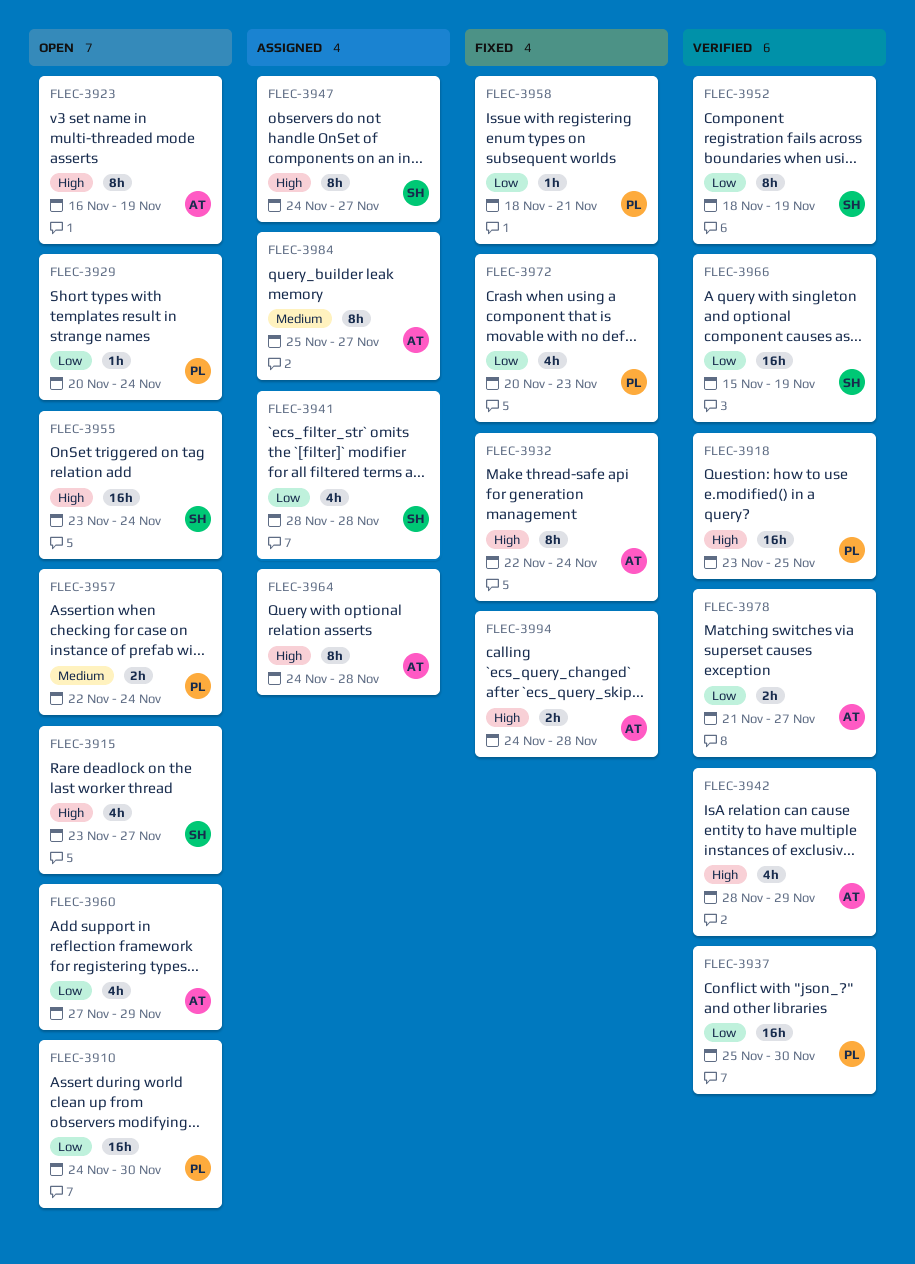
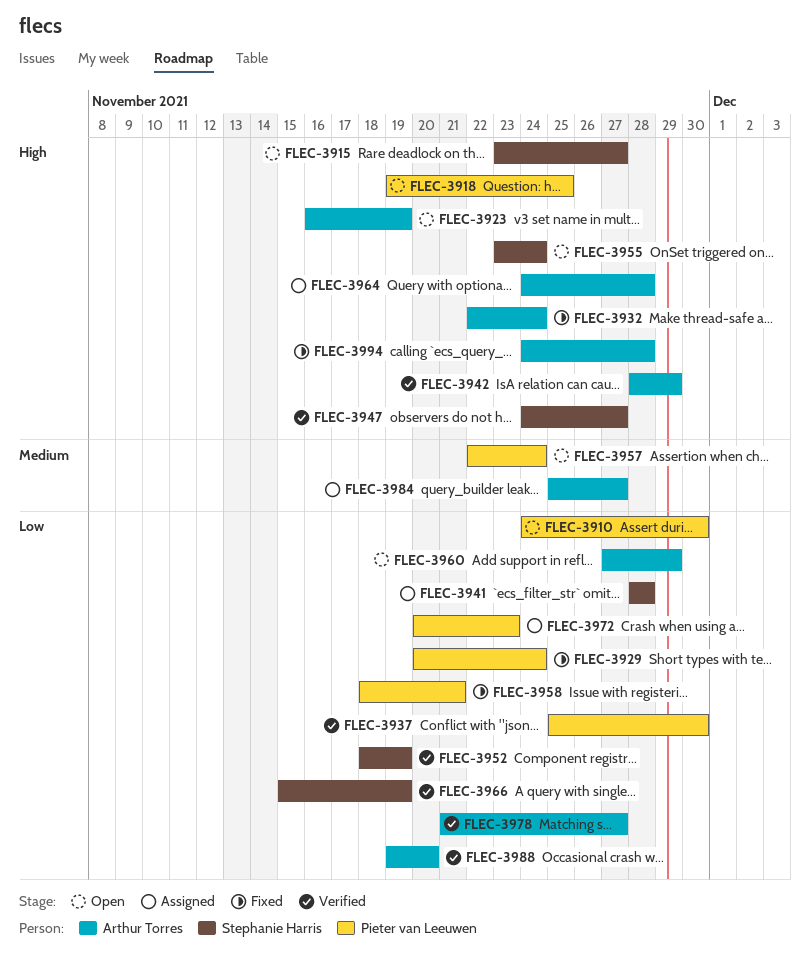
FLEC-3918, status: Verified -> Open
FLEC-3918, start: Nov 23 -> Nov 19
FLEC-3929, status: Open -> Fixed
FLEC-3947, status: Assigned -> Verified
FLEC-3972, status: Fixed -> Assigned
FLEC-3988: none -> present

